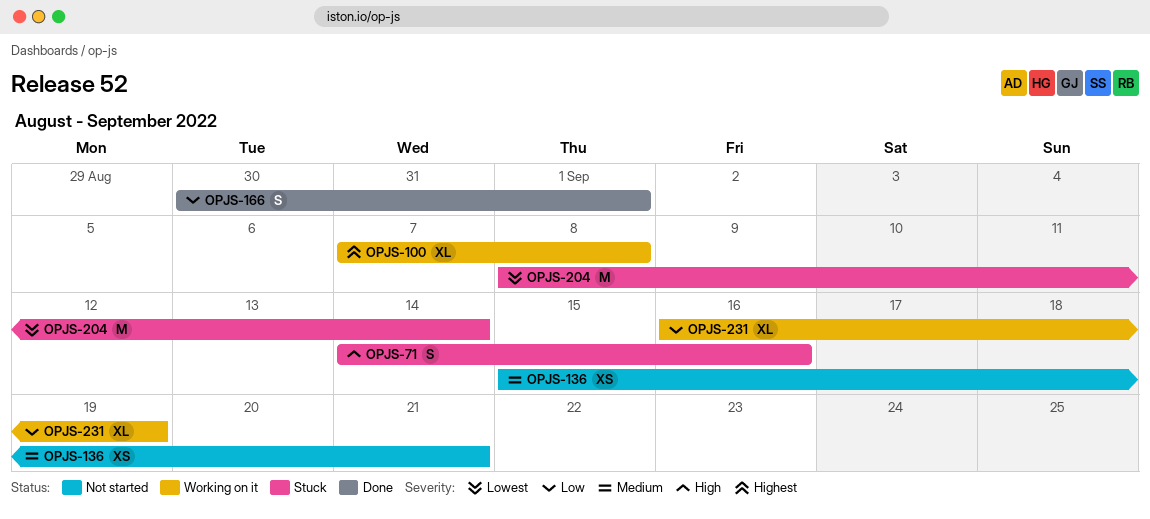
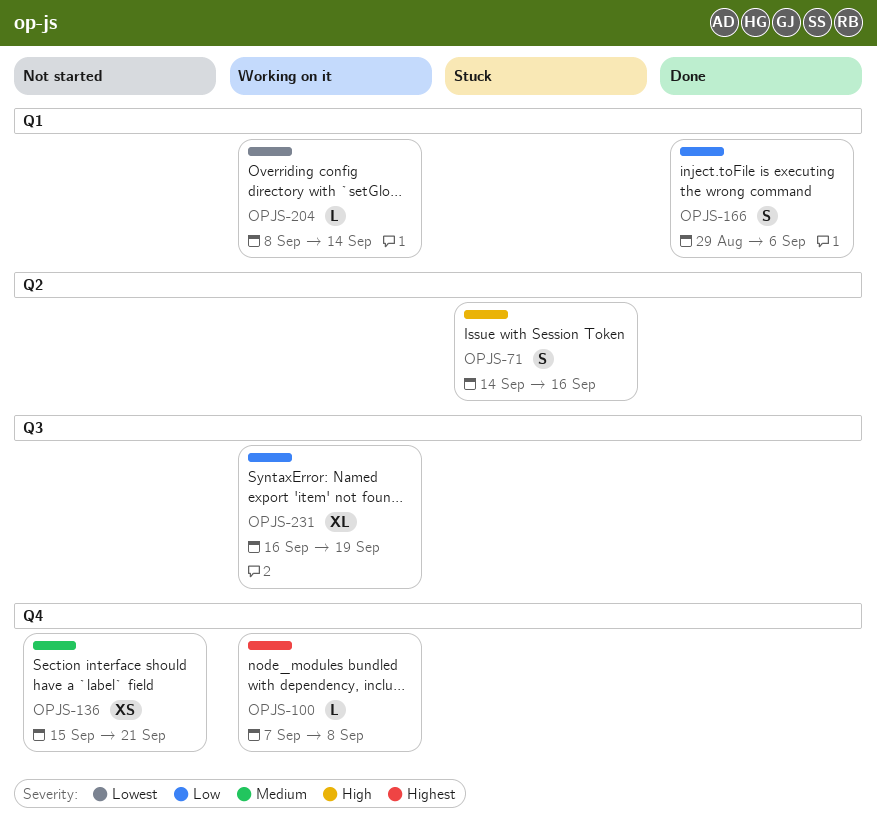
OPJS-100, estimate: XL -> L
OPJS-166, start: Aug 30 -> Aug 29
OPJS-166, due: Sep 1 -> Sep 6
OPJS-204, status: Stuck -> Working on it
OPJS-204, estimate: M -> L

